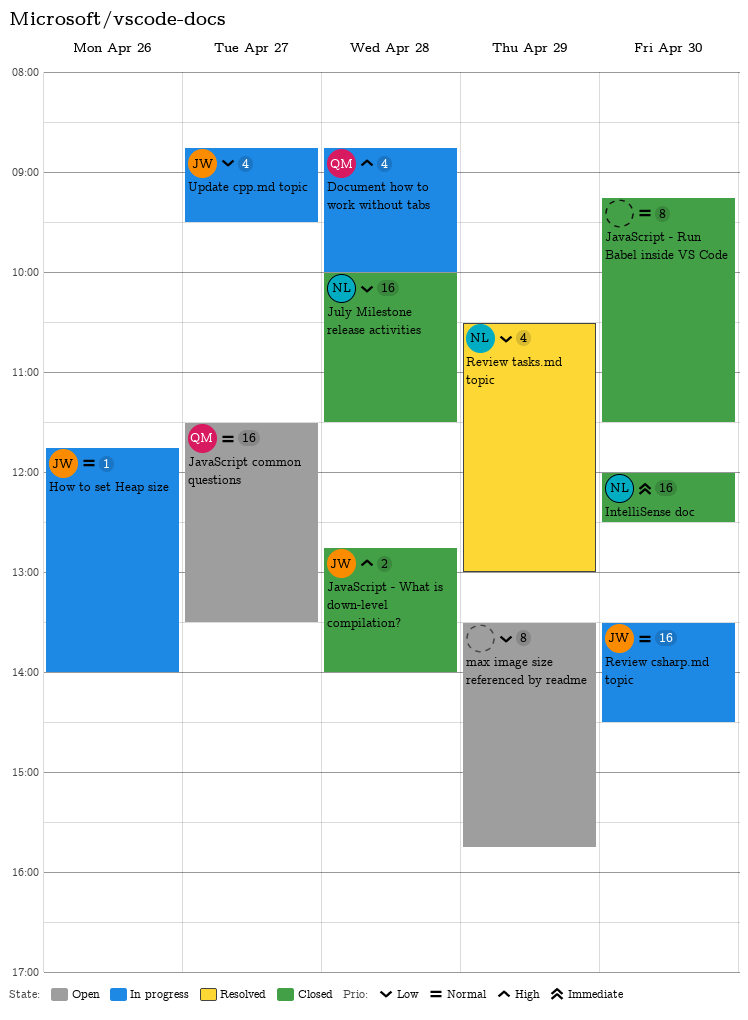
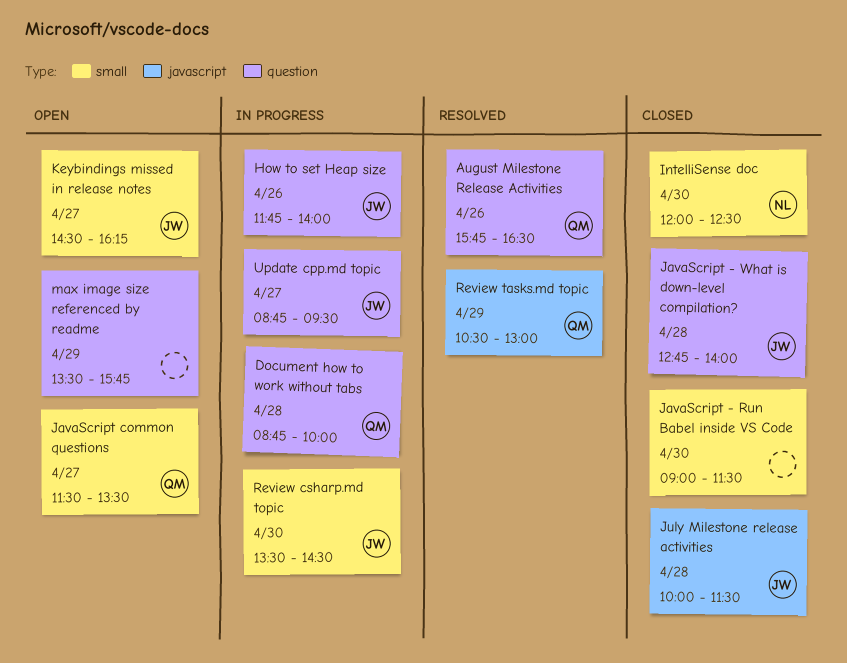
August Milestone Release Activities: none -> present
JavaScript - Run Babel inside VS Code, begins: 09:15 -> 09:00
July Milestone release activities, owner: NL -> JW
Keybindings missed in release notes: none -> present
Review tasks.md topic, owner: NL -> QM

